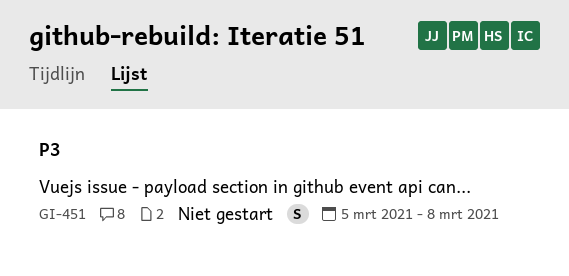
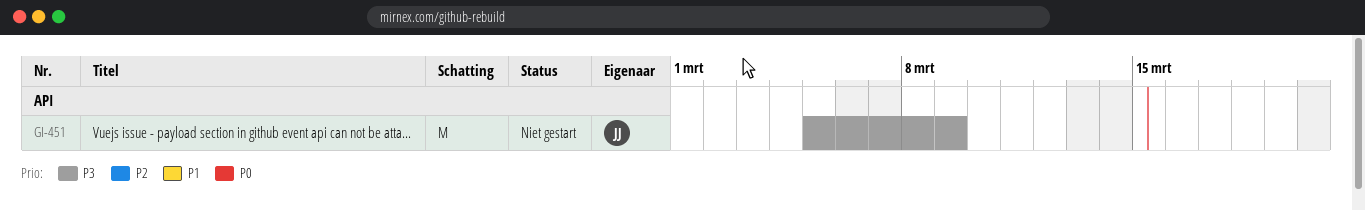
GI-451, estimate: S -> M
GI-451, due: Mar 8 -> Mar 9

